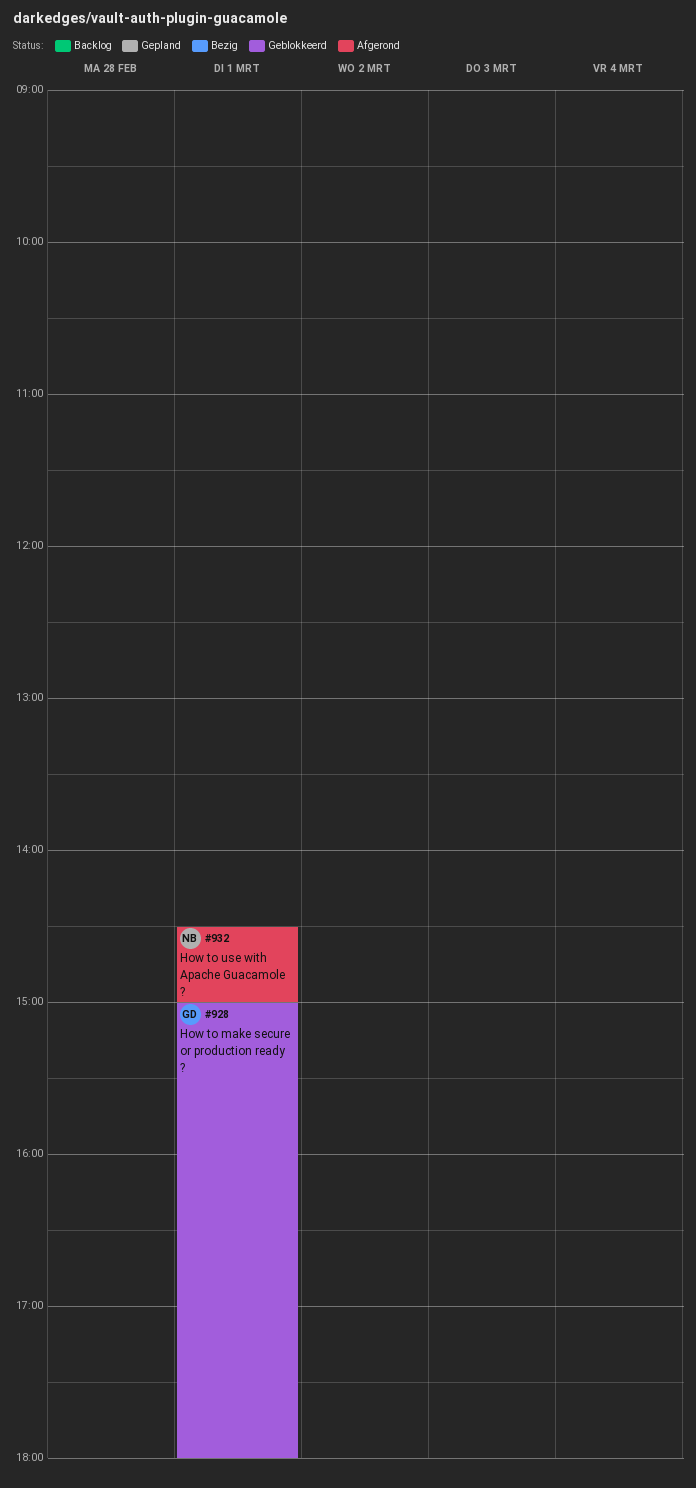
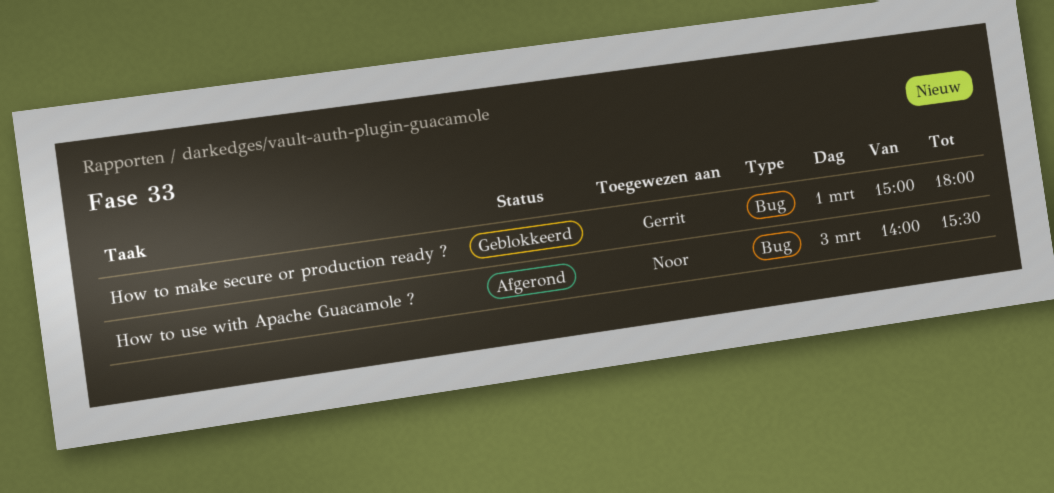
How to use with Apache Guacamole ?, day: Mar 1 -> Mar 3
How to use with Apache Guacamole ?, begins: 14:30 -> 14:00
How to use with Apache Guacamole ?, ends: 15:00 -> 15:30

